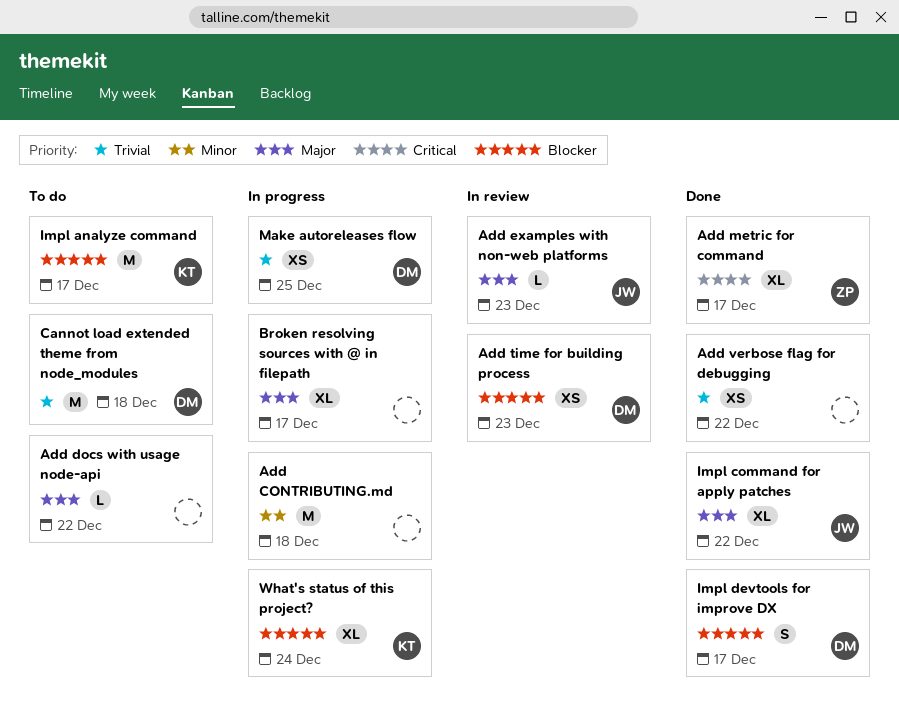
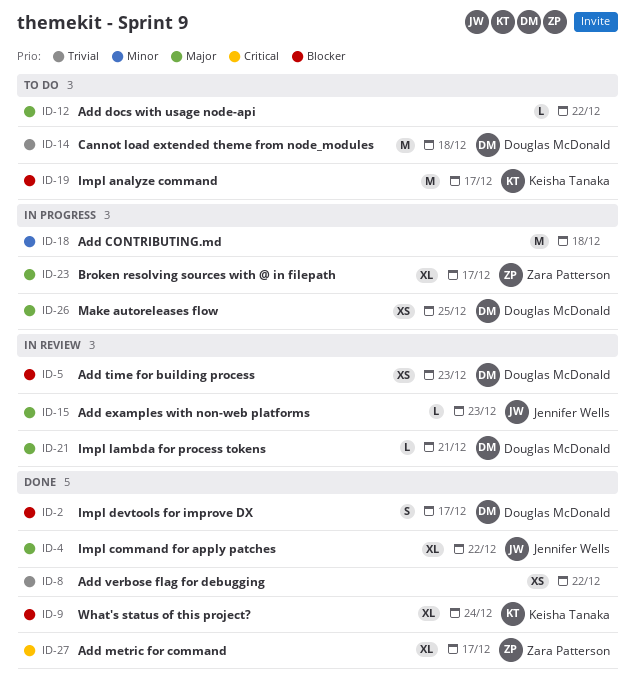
Broken resolving sources with @ in filepath, owner: none -> Zara Patterson
Impl lambda for process tokens: none -> present
Make autoreleases flow, priority: Trivial -> Major
What's status of this project?, status: In progress -> Done

